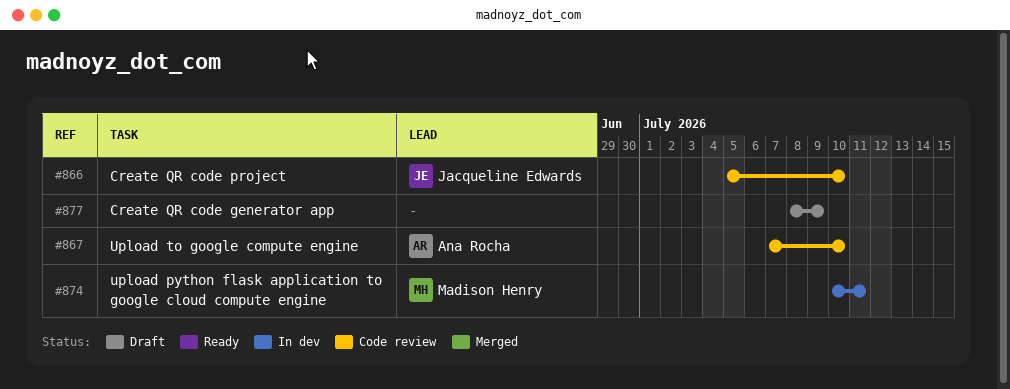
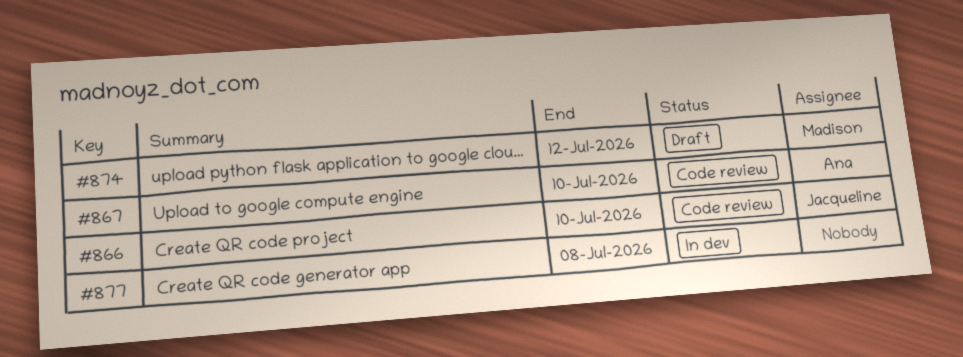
#874, status: In dev -> Draft
#874, due: Jul 11 -> Jul 12
#877, status: Draft -> In dev
#877, due: Jul 9 -> Jul 8

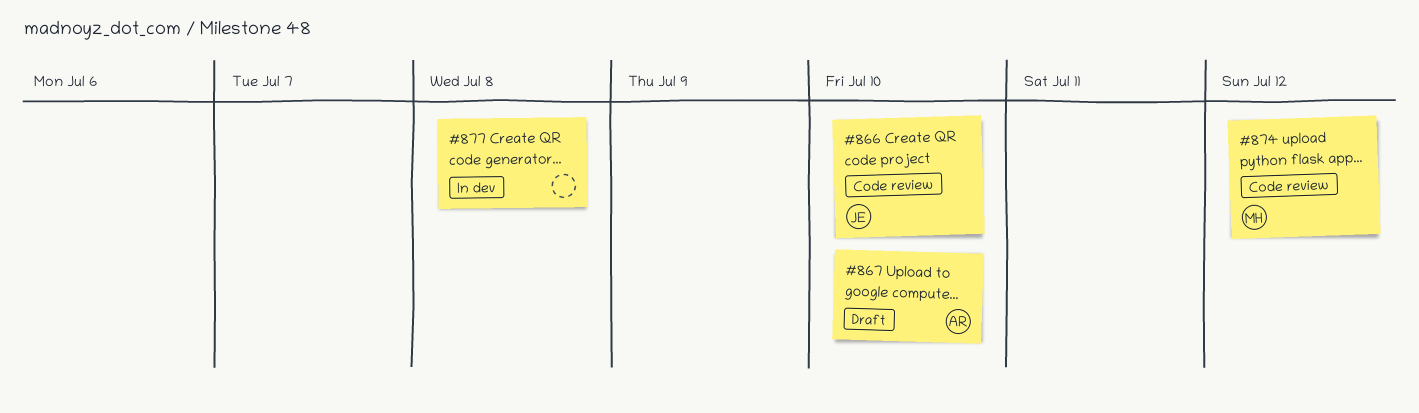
#867, status: Code review -> Draft
#874, status: Draft -> Code review

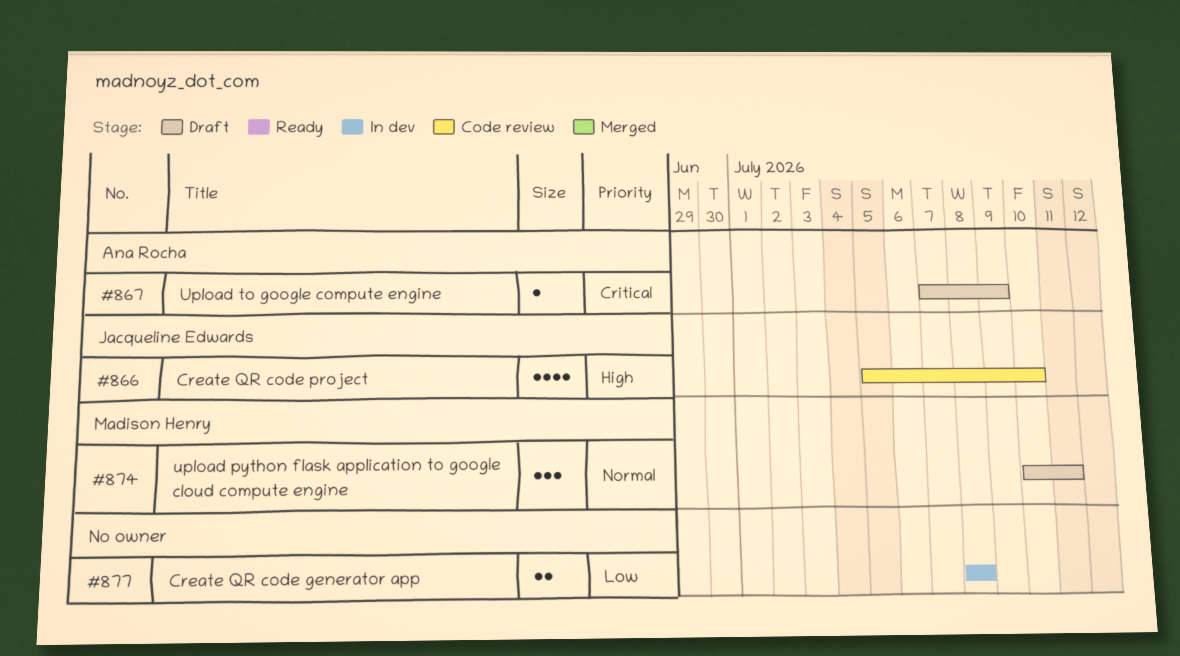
#867, due: Jul 10 -> Jul 9
#874, status: Code review -> Draft
#874, due: Jul 12 -> Jul 11

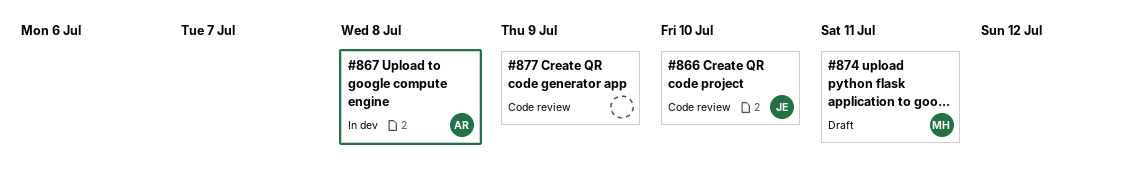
#867, status: Draft -> In dev
#867, due: Jul 9 -> Jul 8
#877, status: In dev -> Code review
#877, due: Jul 8 -> Jul 9

